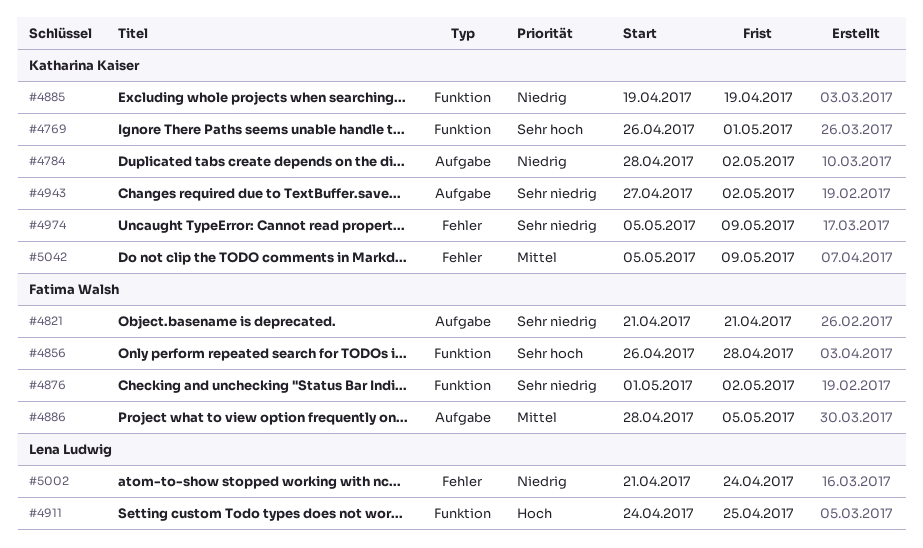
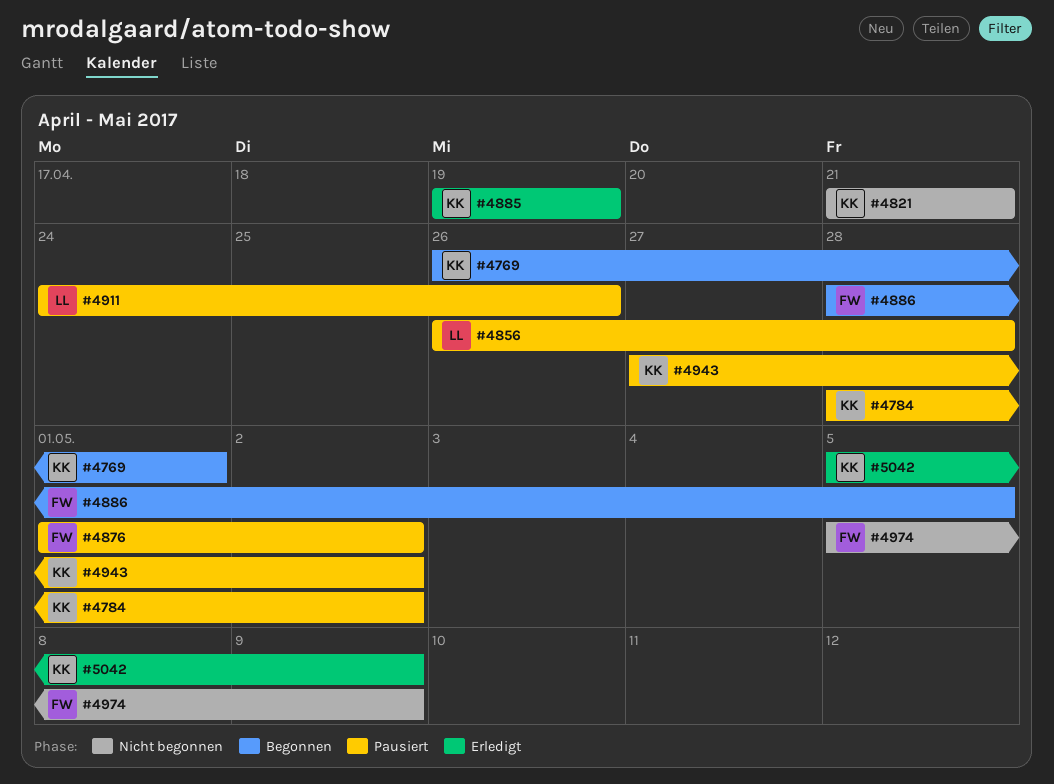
#4821, owner: Fatima Walsh -> Katharina Kaiser
#4856, owner: Fatima Walsh -> Lena Ludwig
#4911, due: Apr 25 -> Apr 26
#4974, owner: Katharina Kaiser -> Fatima Walsh
#5002: present -> none

